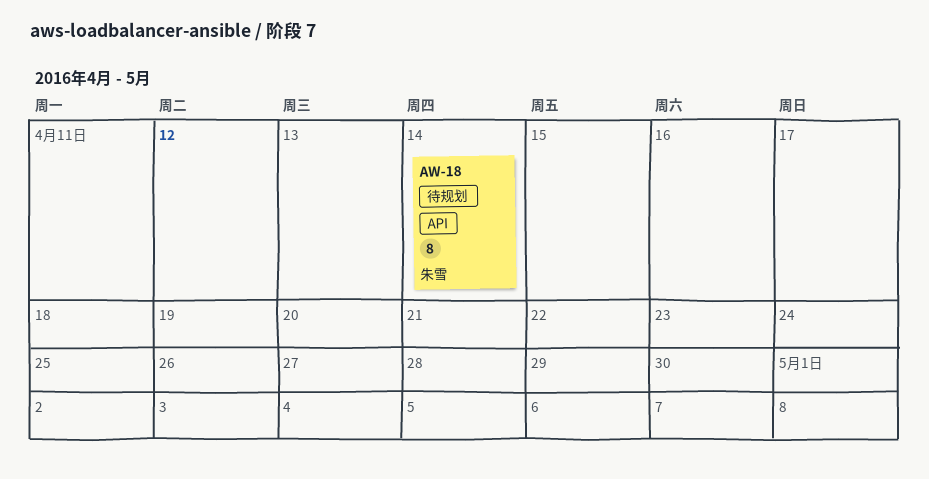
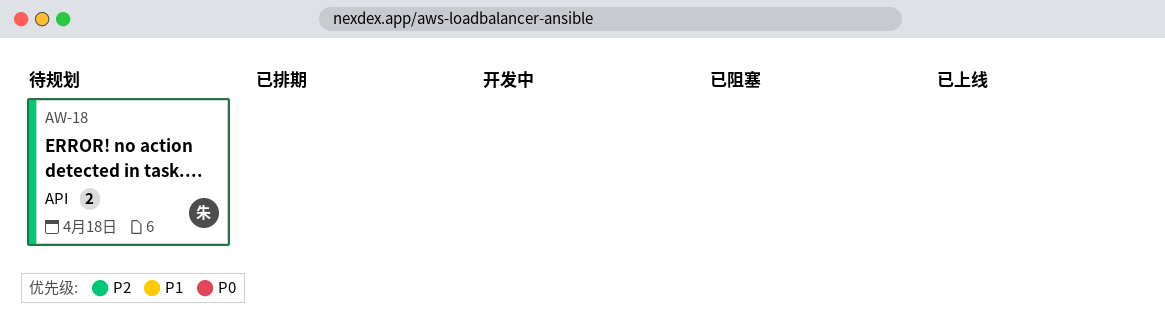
AW-18, estimate: 8 -> 2
AW-18, due: Apr 14 -> Apr 18

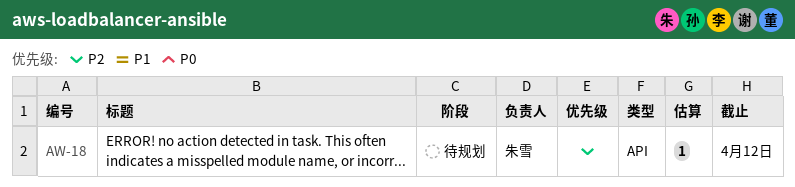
AW-18, estimate: 2 -> 1
AW-18, due: Apr 18 -> Apr 12

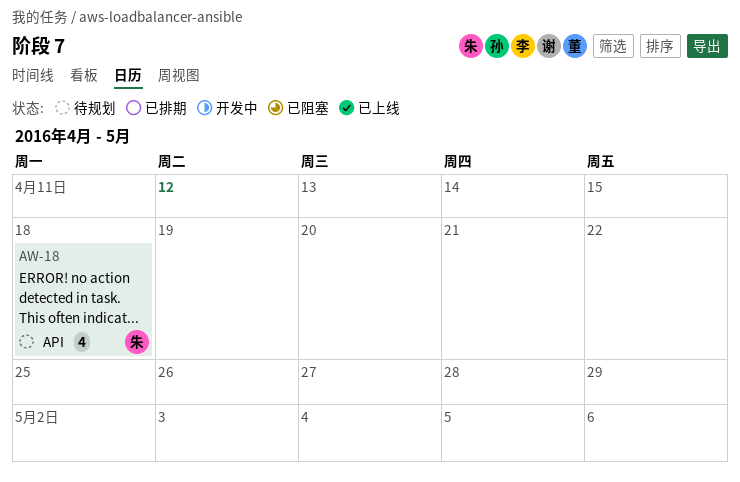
AW-18, estimate: 1 -> 4
AW-18, due: Apr 12 -> Apr 18

